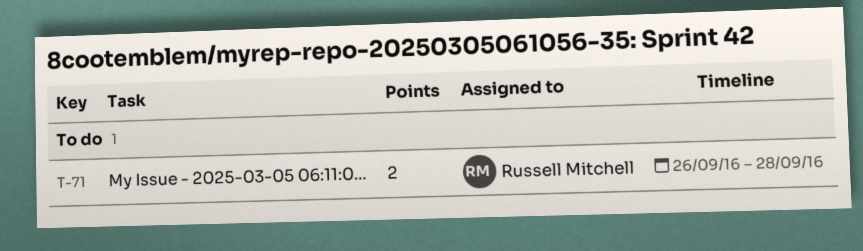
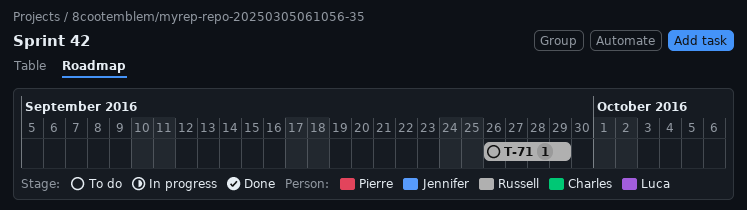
T-71, estimate: 2 -> 1
T-71, due: Sep 28 -> Sep 29

